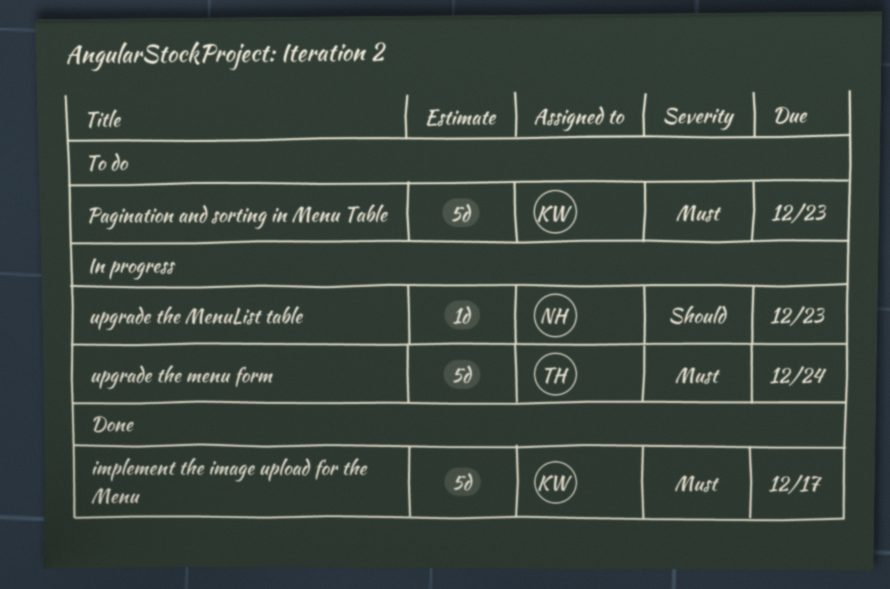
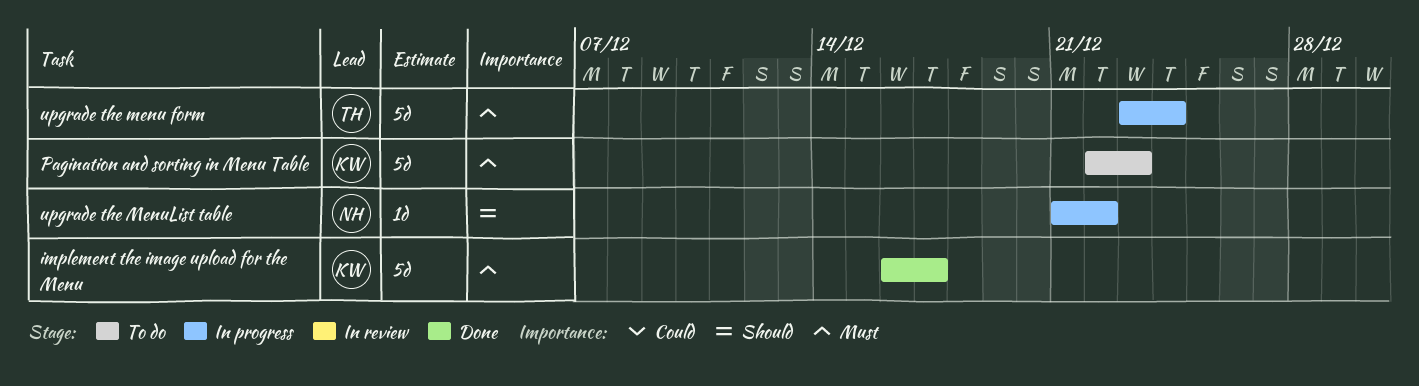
upgrade the MenuList table, due: Dec 23 -> Dec 22

